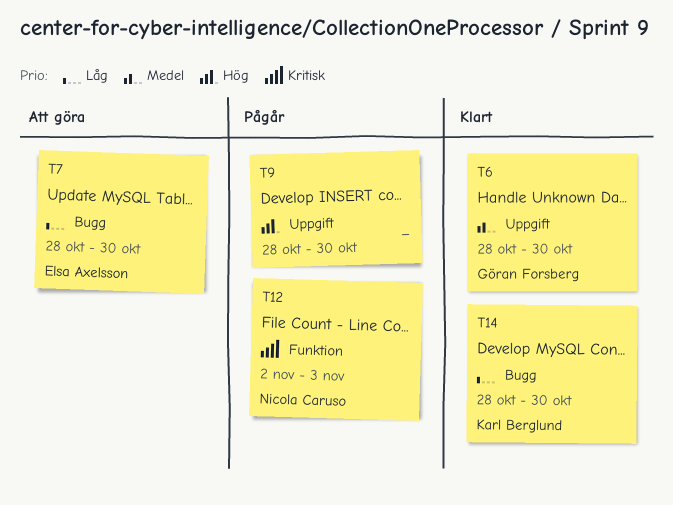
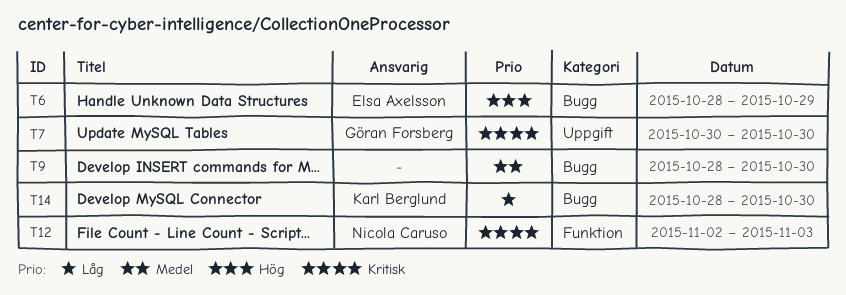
T6, owner: Göran Forsberg -> Elsa Axelsson
T6, priority: Medel -> Hög
T6, label: Uppgift -> Bugg
T6, due: Oct 30 -> Oct 29
T7, owner: Elsa Axelsson -> Göran Forsberg
T7, priority: Låg -> Kritisk
T7, label: Bugg -> Uppgift
T7, start: Oct 28 -> Oct 30
T9, priority: Hög -> Medel
T9, label: Uppgift -> Bugg

